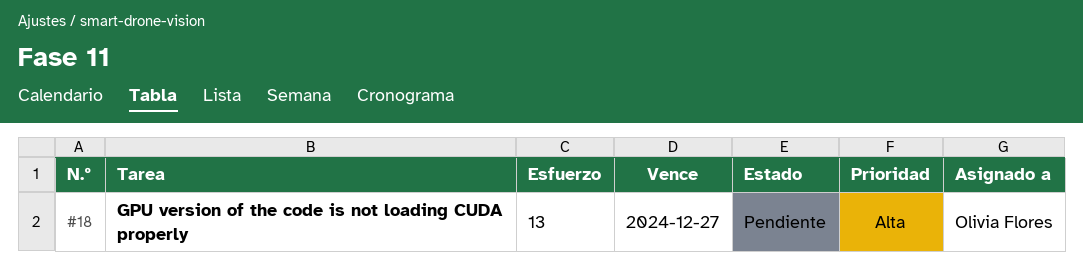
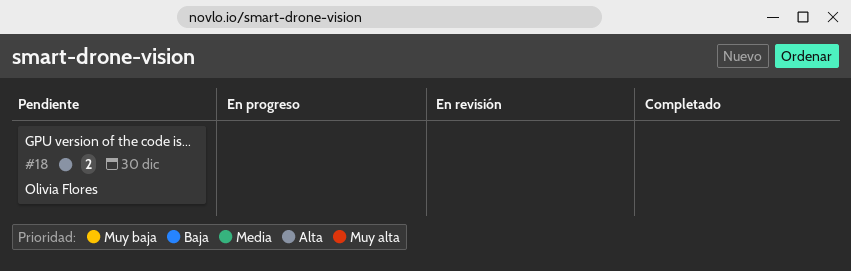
#18, estimate: 13 -> 2
#18, due: Dec 27 -> Dec 30

